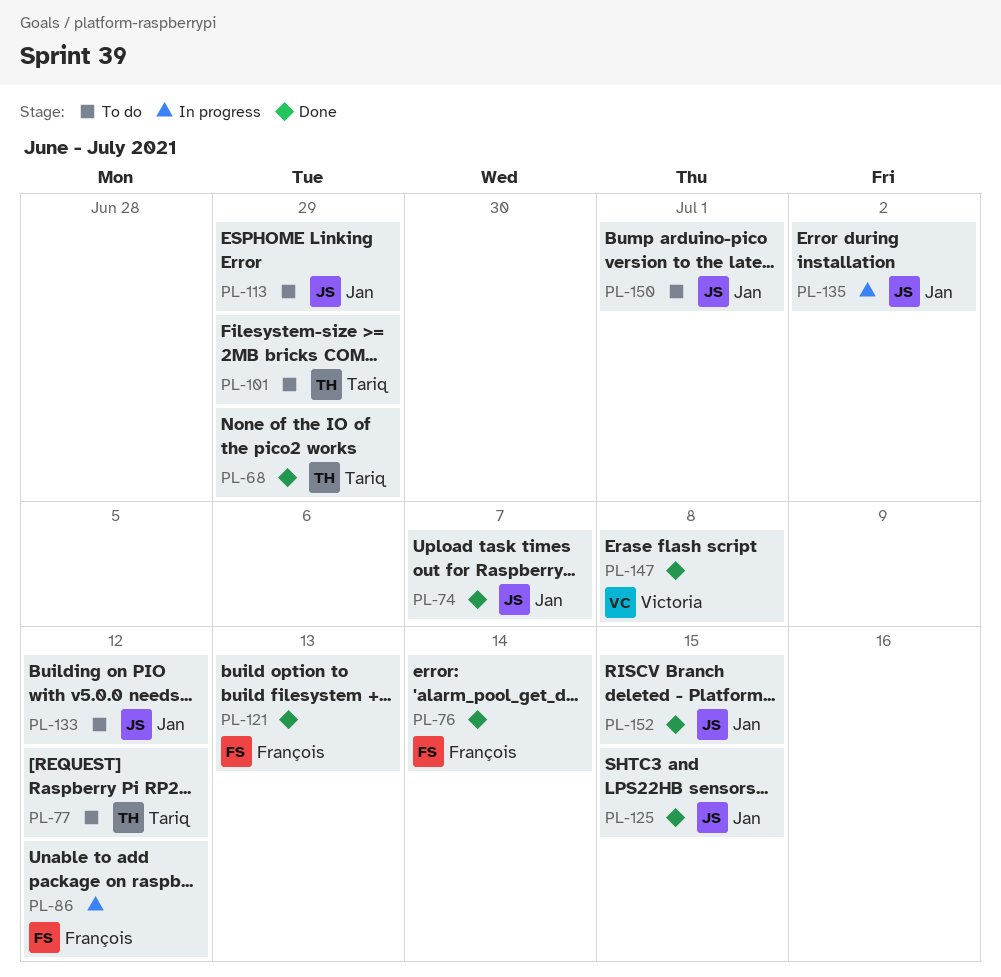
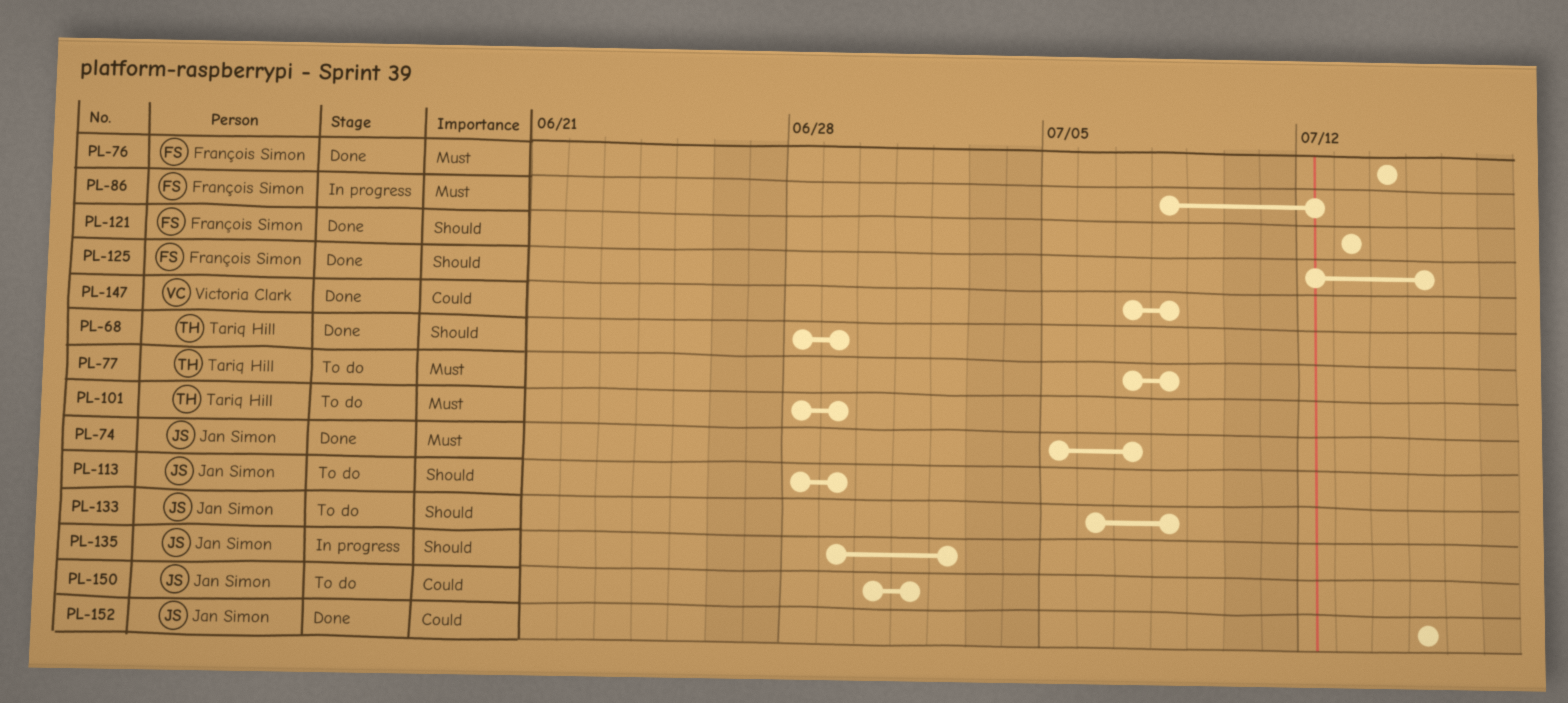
PL-77, due: Jul 12 -> Jul 8
PL-125, owner: Jan Simon -> François Simon
PL-133, due: Jul 12 -> Jul 8

